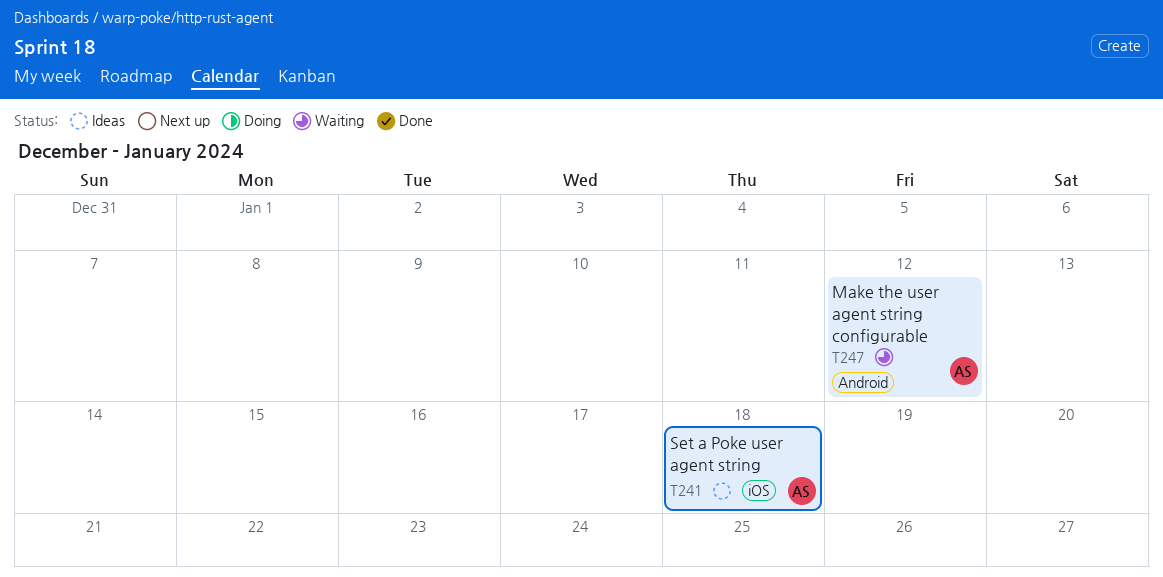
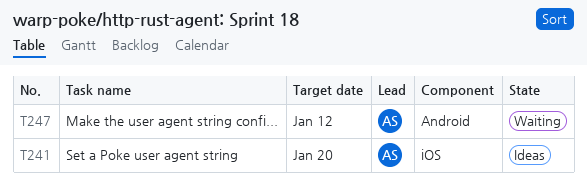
T241, due: Jan 18 -> Jan 20

